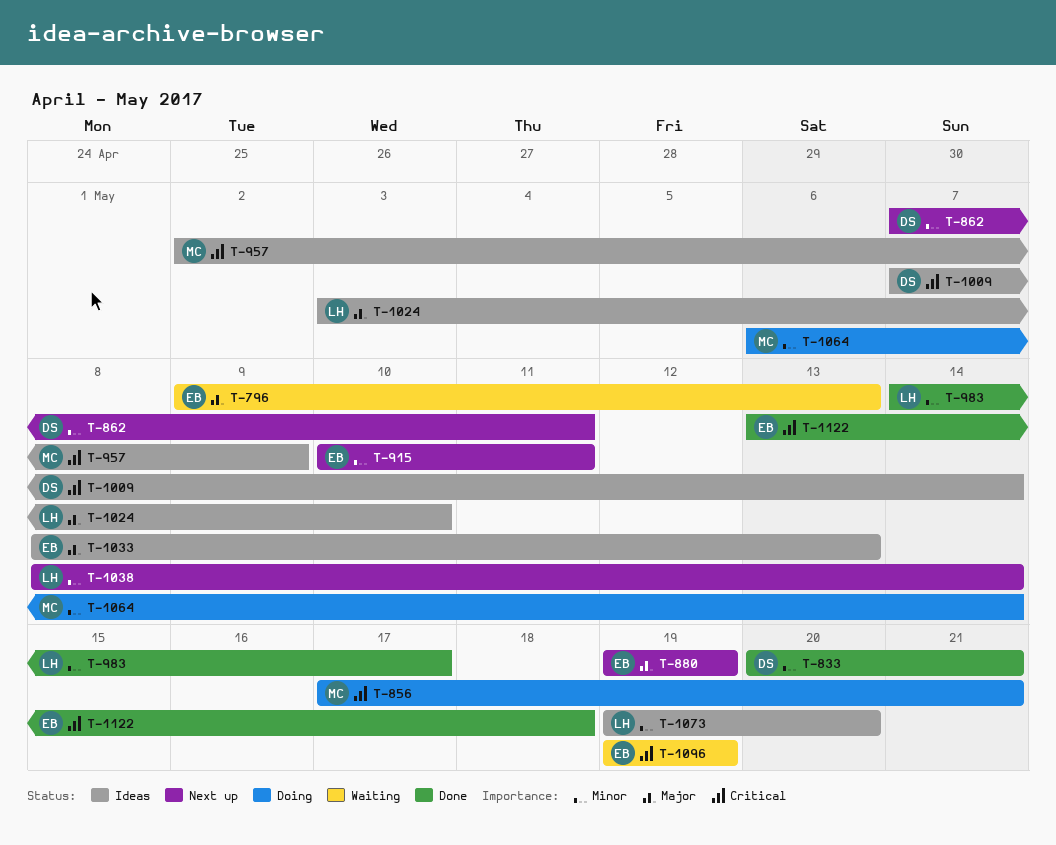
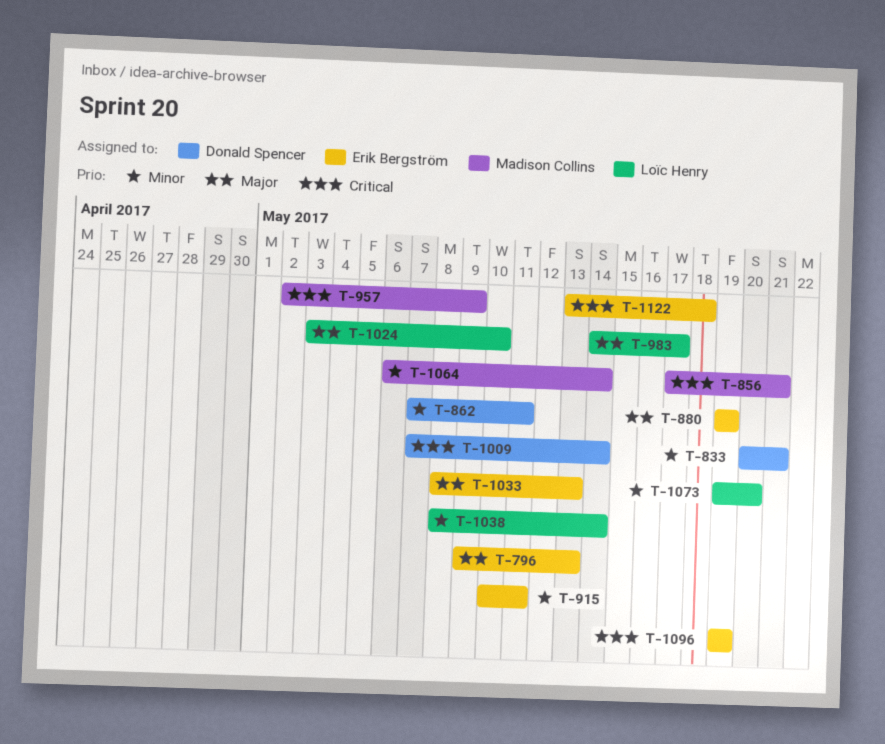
T-983, priority: Minor -> Major

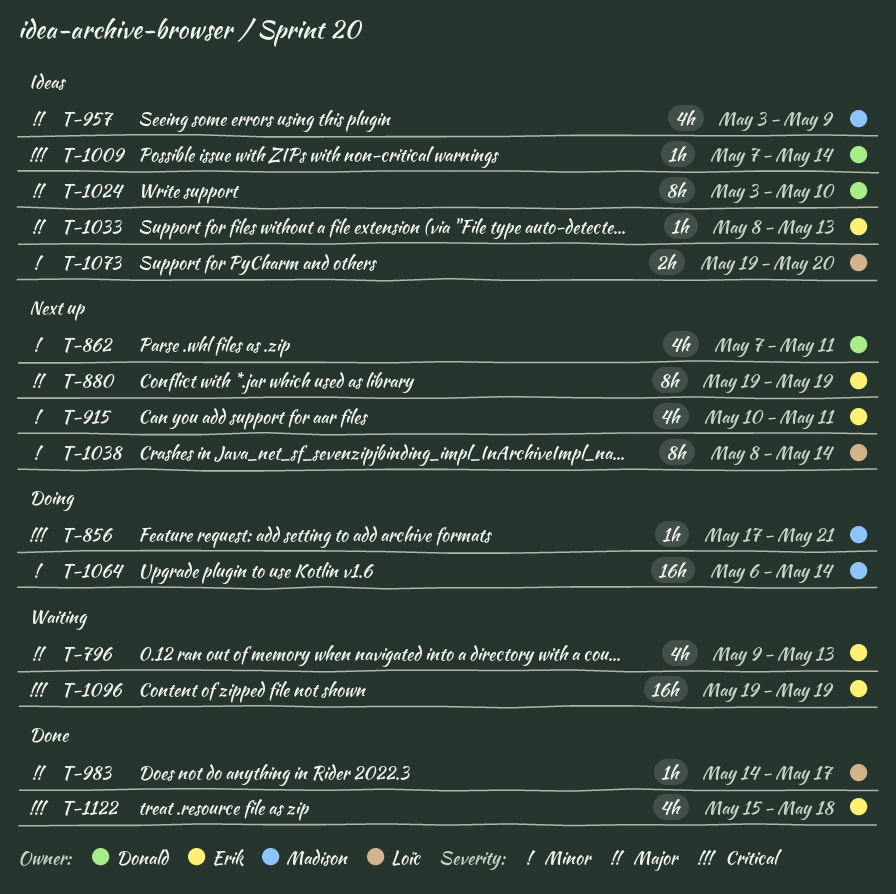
T-833: present -> none
T-957, priority: Critical -> Major
T-957, start: May 2 -> May 3
T-1024, owner: Loïc Henry -> Donald Spencer
T-1122, start: May 13 -> May 15

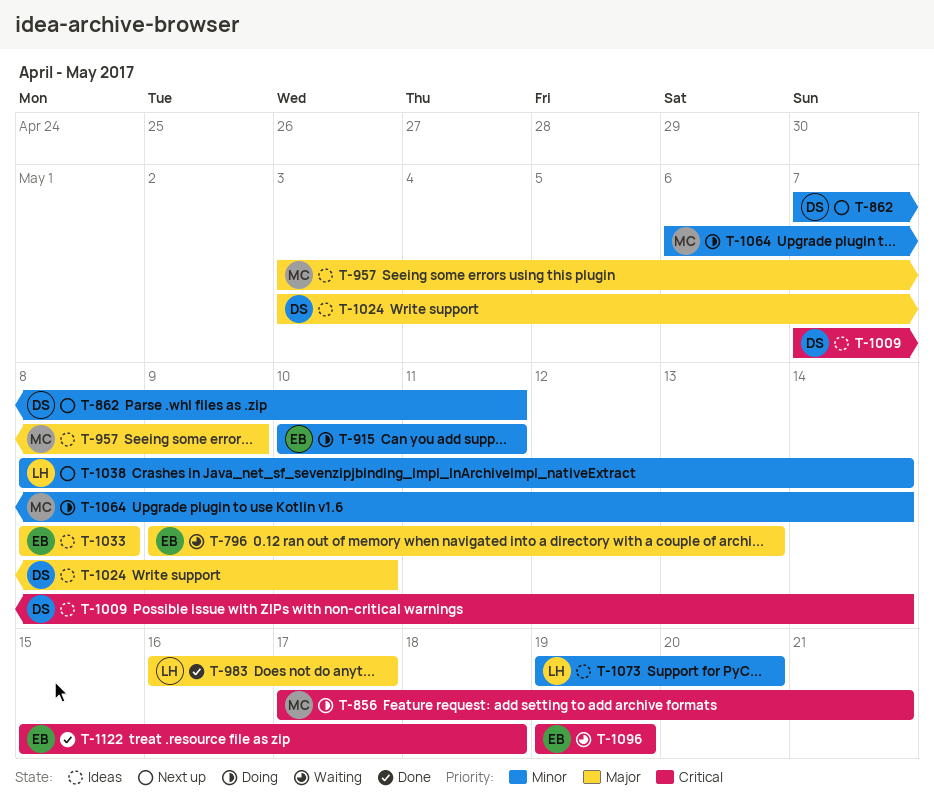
T-880: present -> none
T-915, status: Next up -> Doing
T-983, start: May 14 -> May 16
T-1033, due: May 13 -> May 8

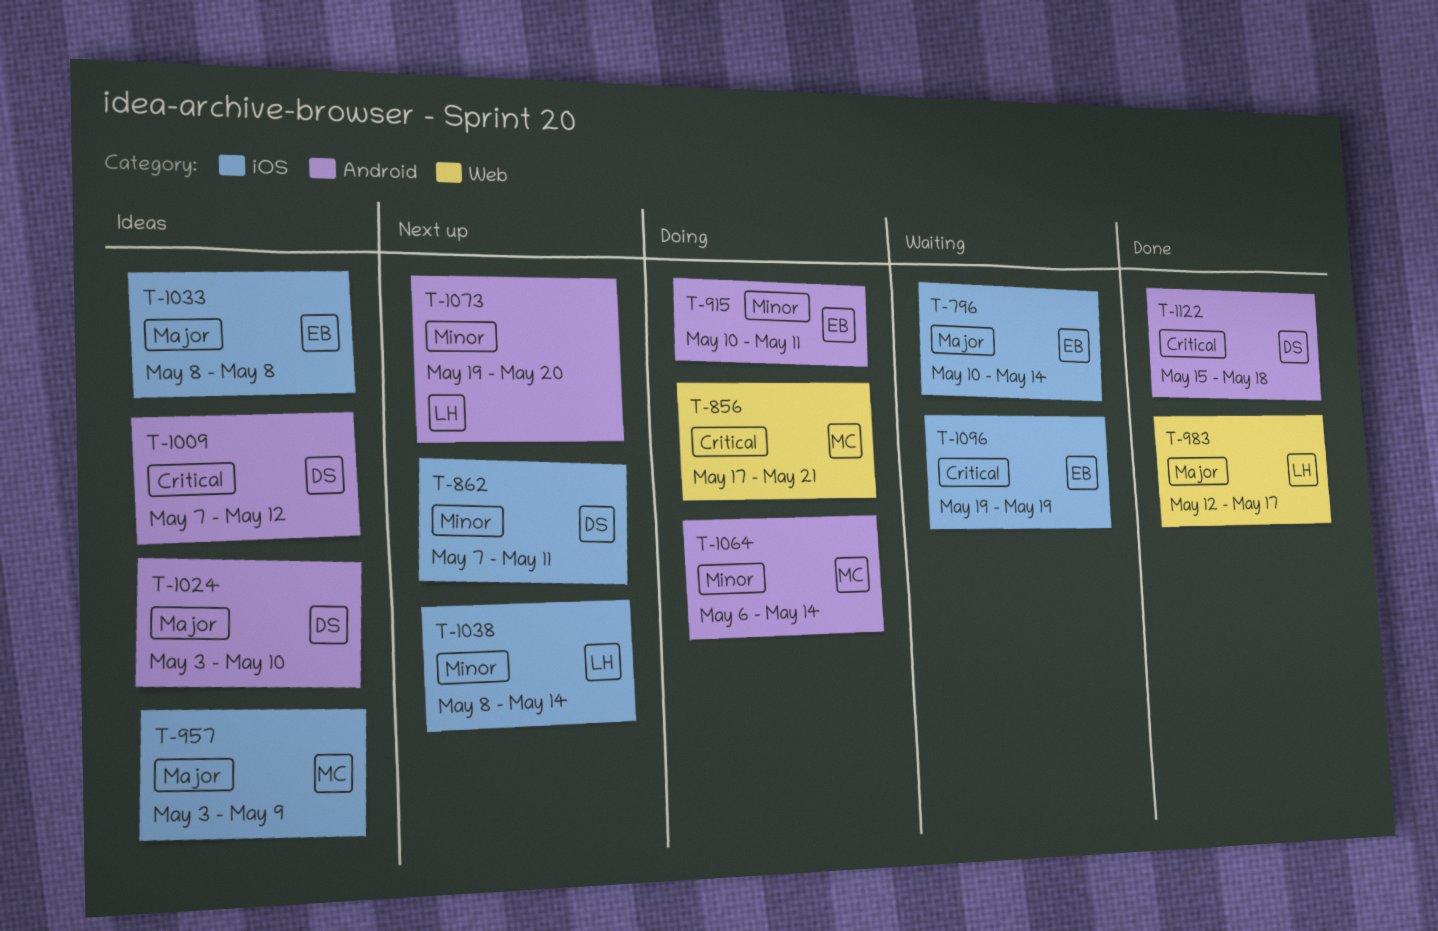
T-796, start: May 9 -> May 10
T-796, due: May 13 -> May 14
T-983, start: May 16 -> May 12
T-1009, due: May 14 -> May 12
T-1073, status: Ideas -> Next up
T-1122, owner: EB -> DS

